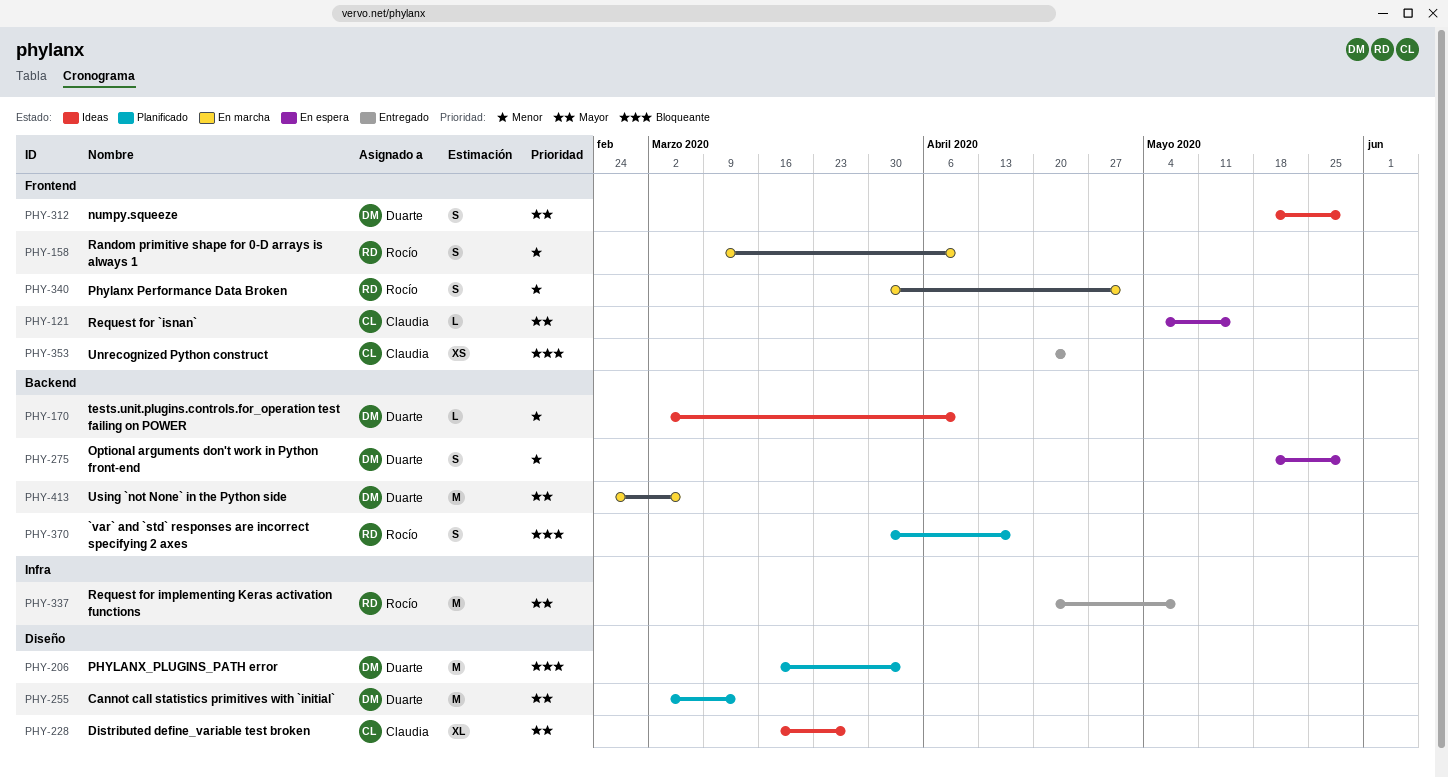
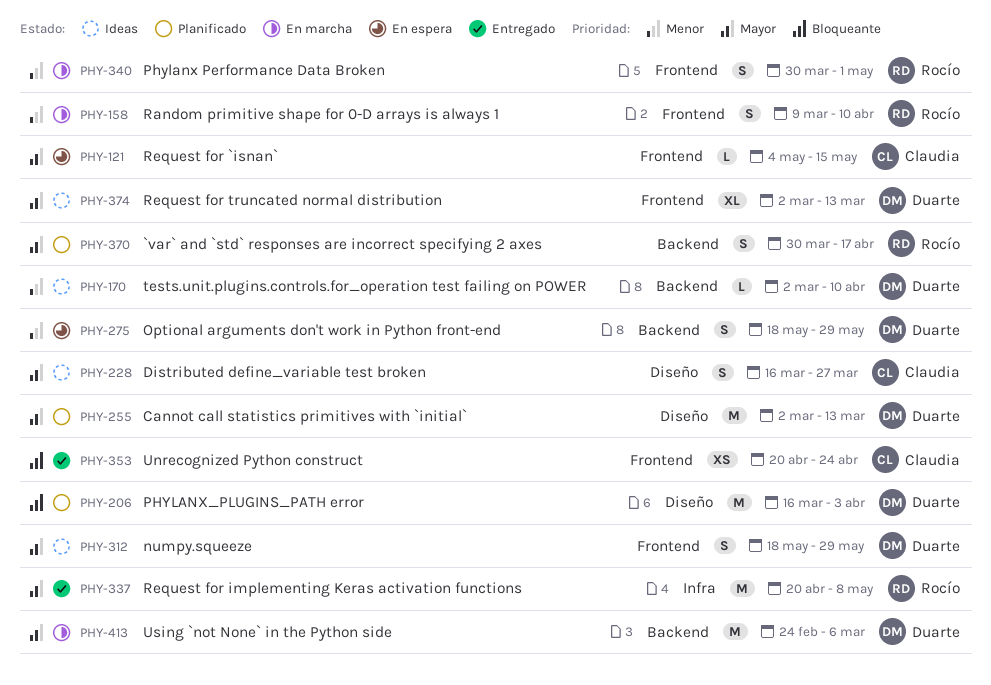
PHY-228, estimate: XL -> S
PHY-370, priority: Bloqueante -> Mayor
PHY-374: none -> present

